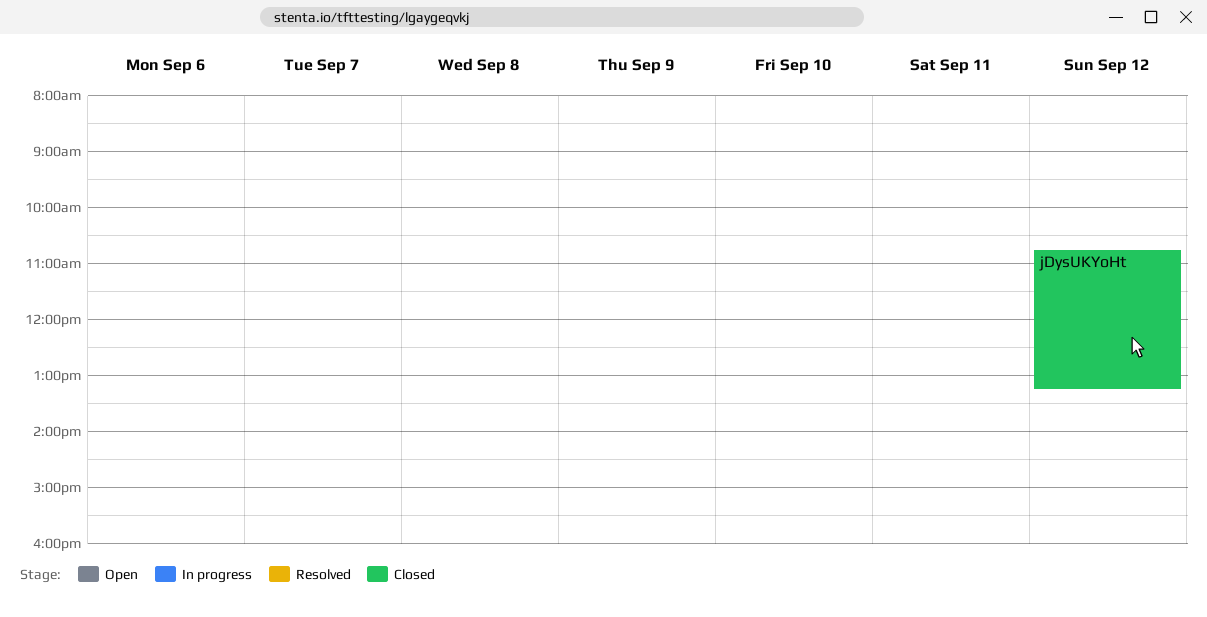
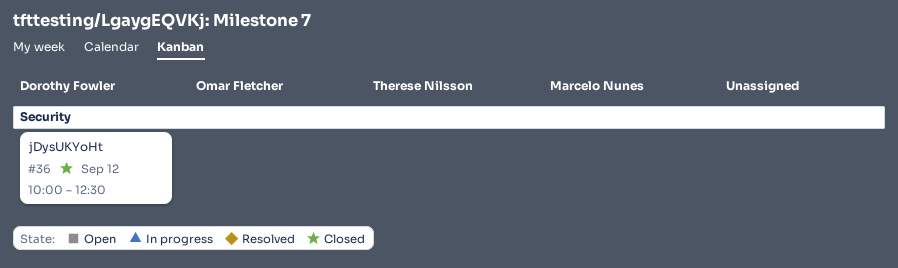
jDysUKYoHt, begins: 10:45 -> 10:00
jDysUKYoHt, ends: 13:15 -> 12:30

